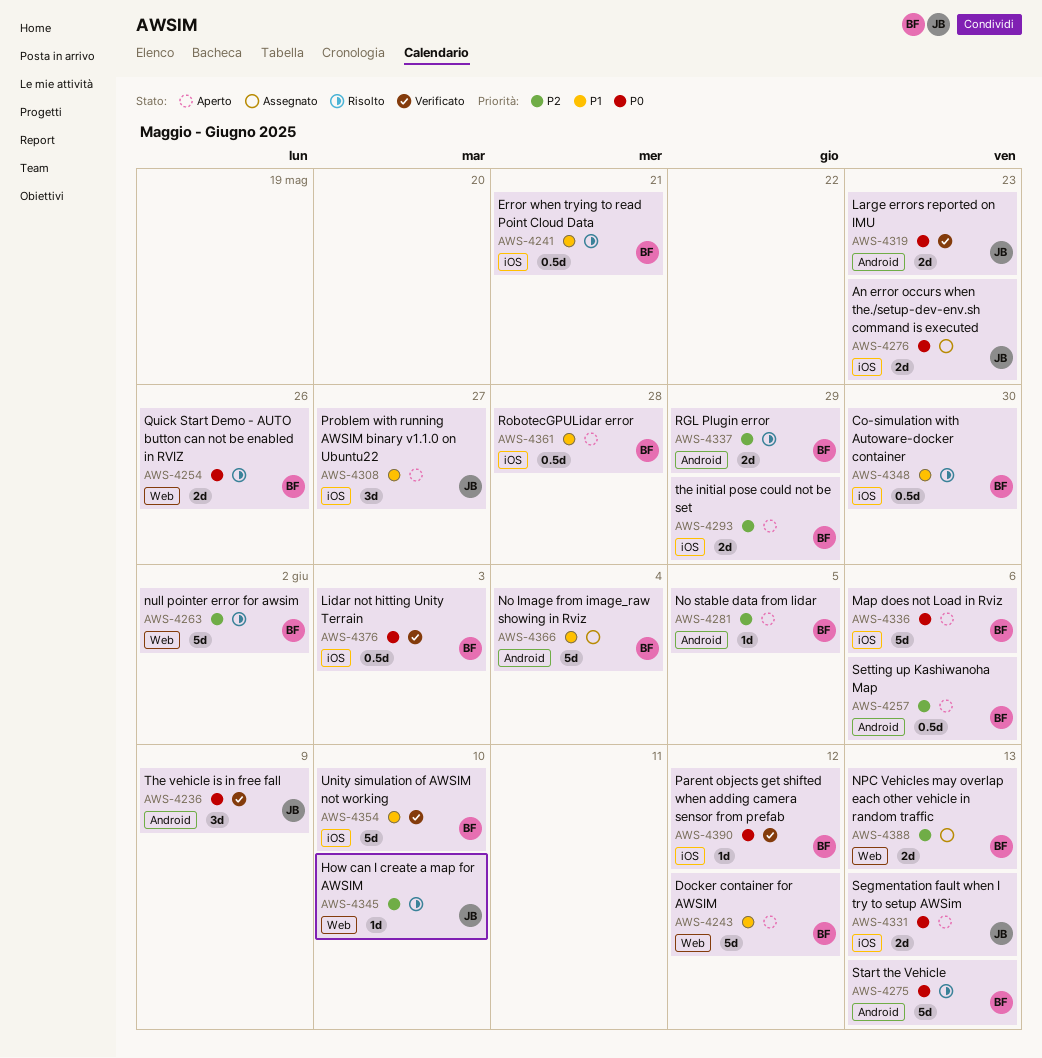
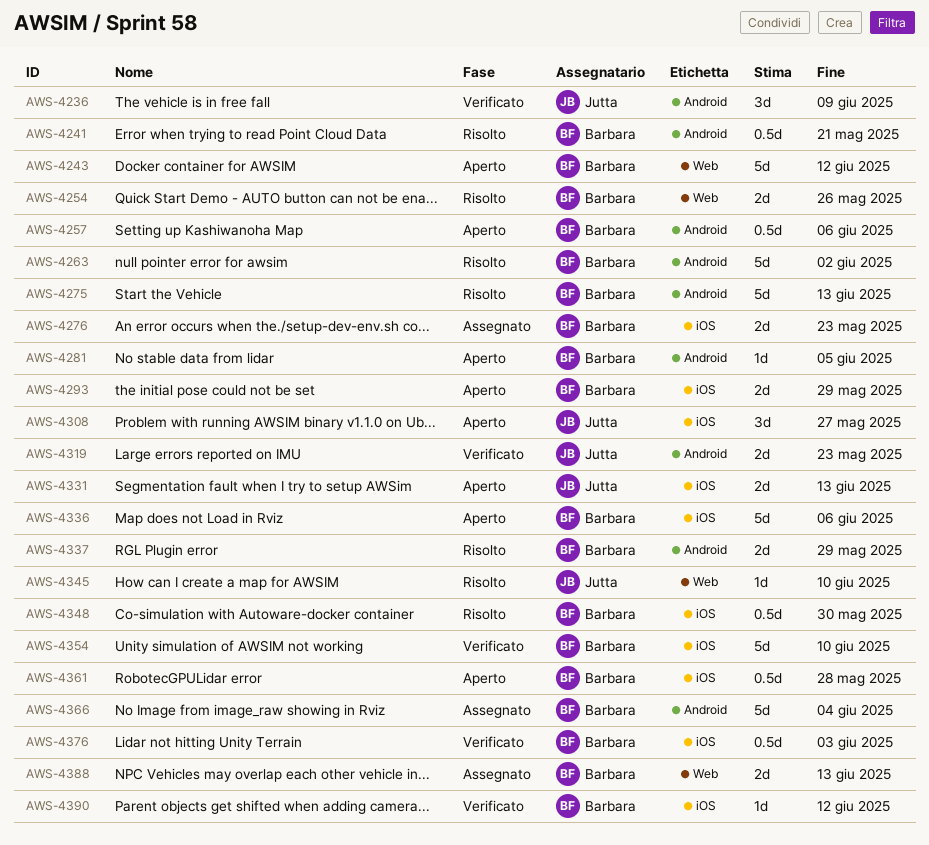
AWS-4241, label: iOS -> Android
AWS-4263, label: Web -> Android
AWS-4276, owner: Jutta -> Barbara

